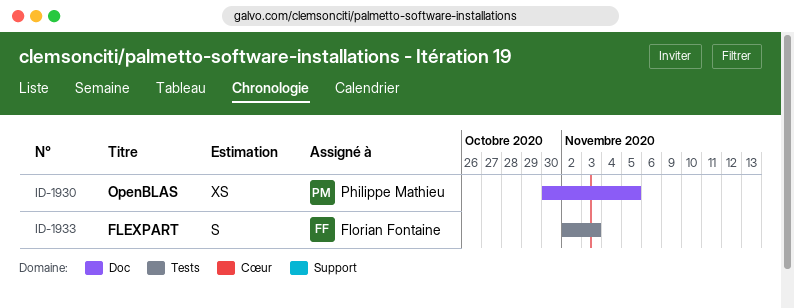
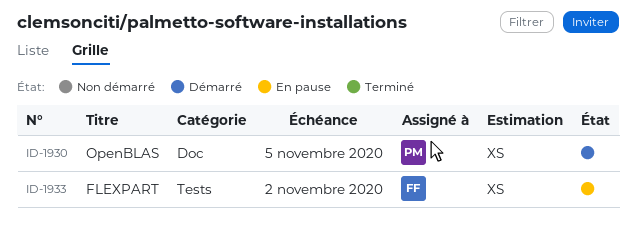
ID-1933, estimate: S -> XS
ID-1933, due: Nov 3 -> Nov 2

